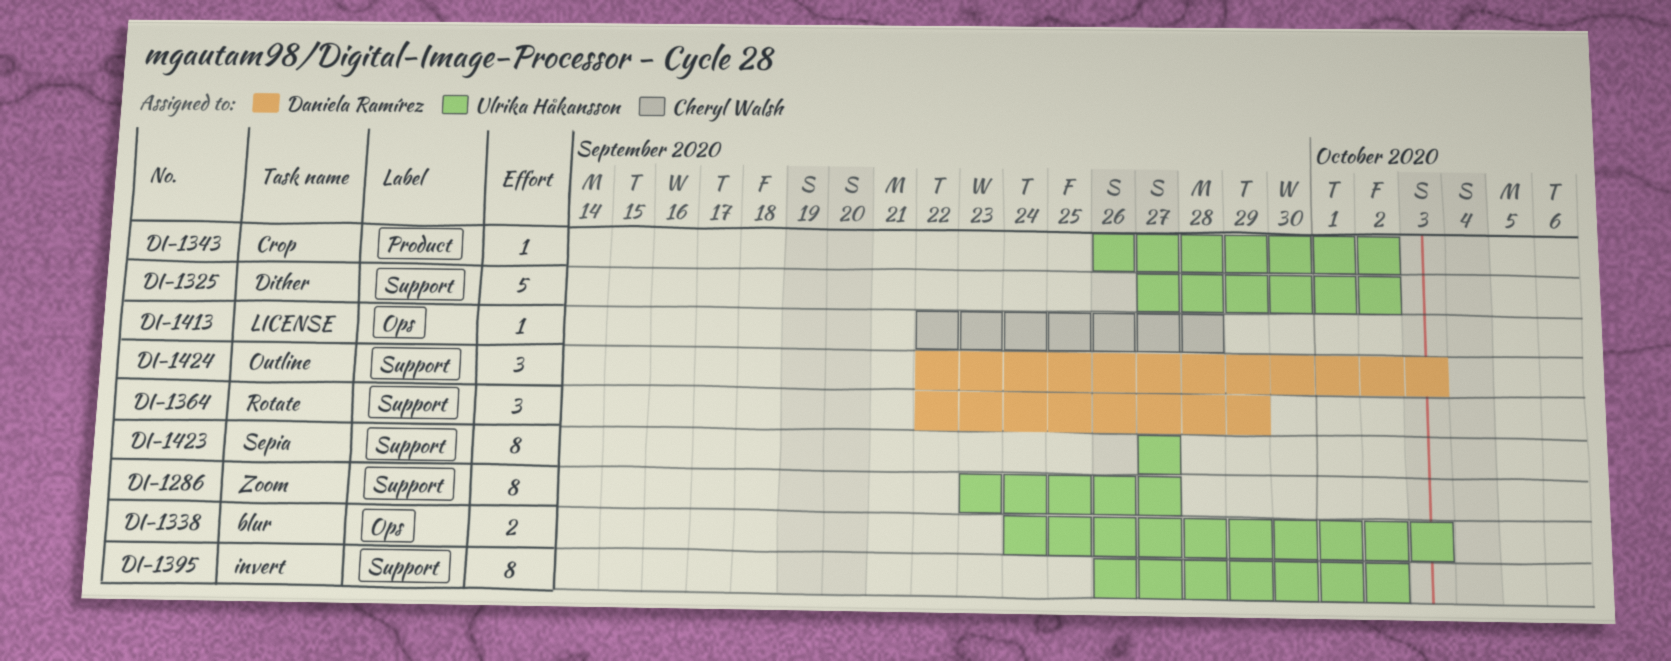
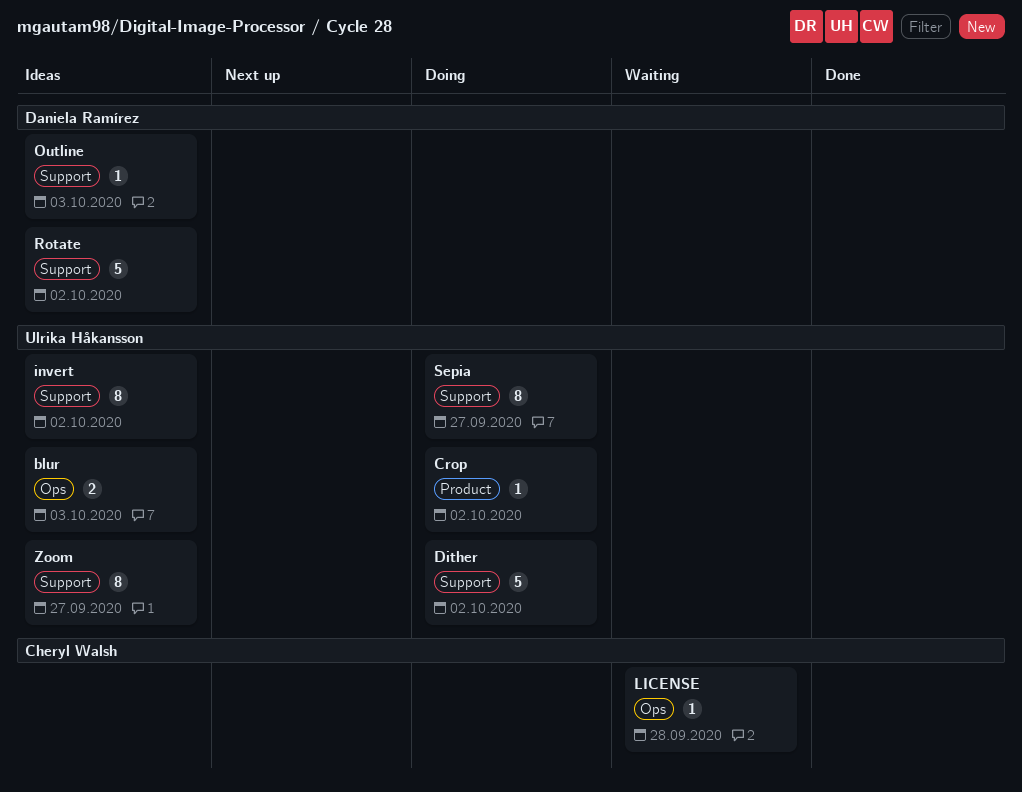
Outline, estimate: 3 -> 1
Rotate, estimate: 3 -> 5
Rotate, due: Sep 29 -> Oct 2

